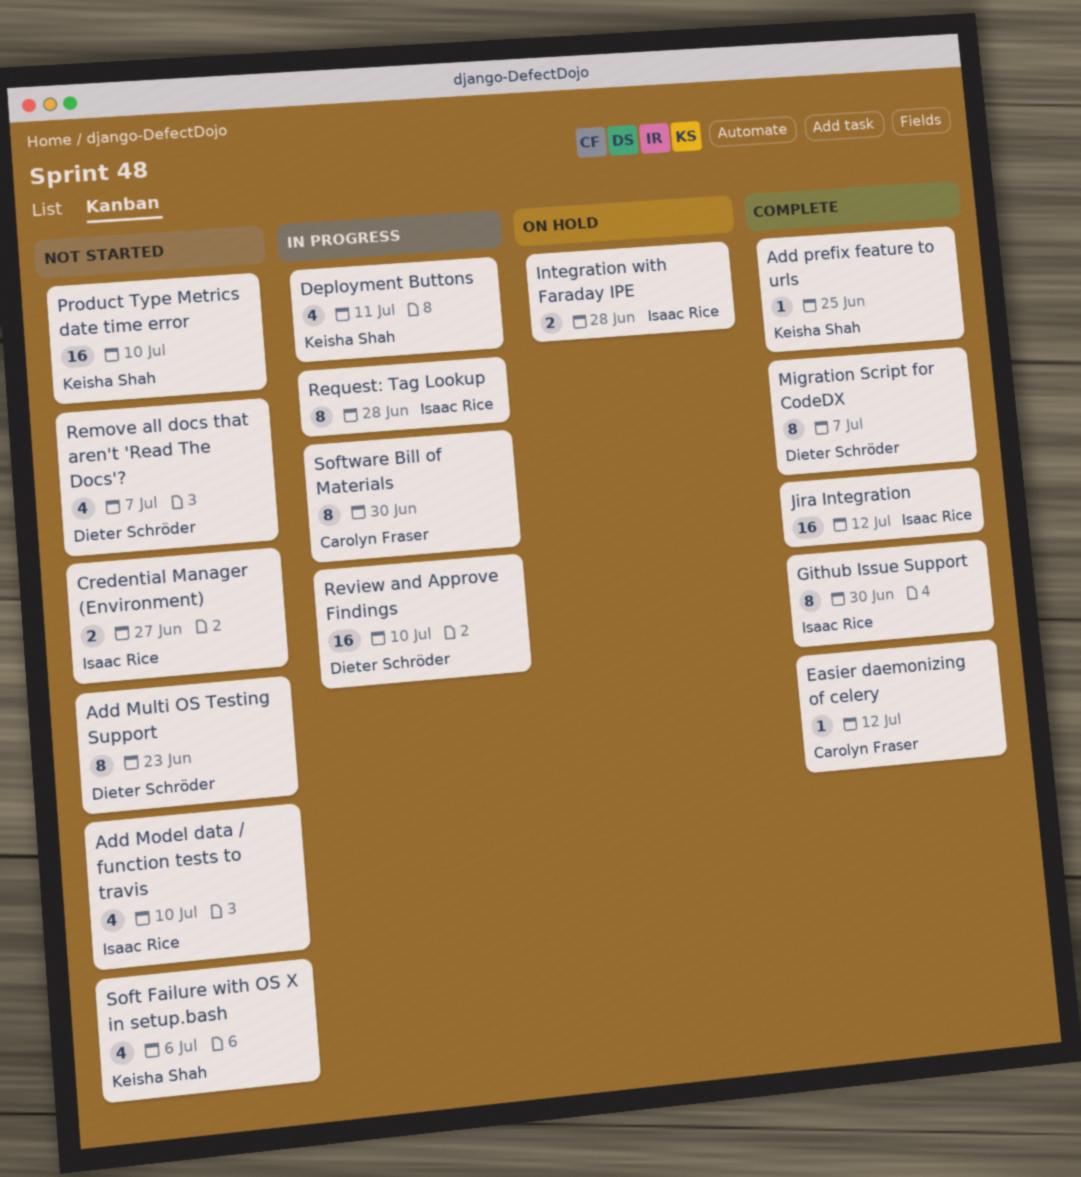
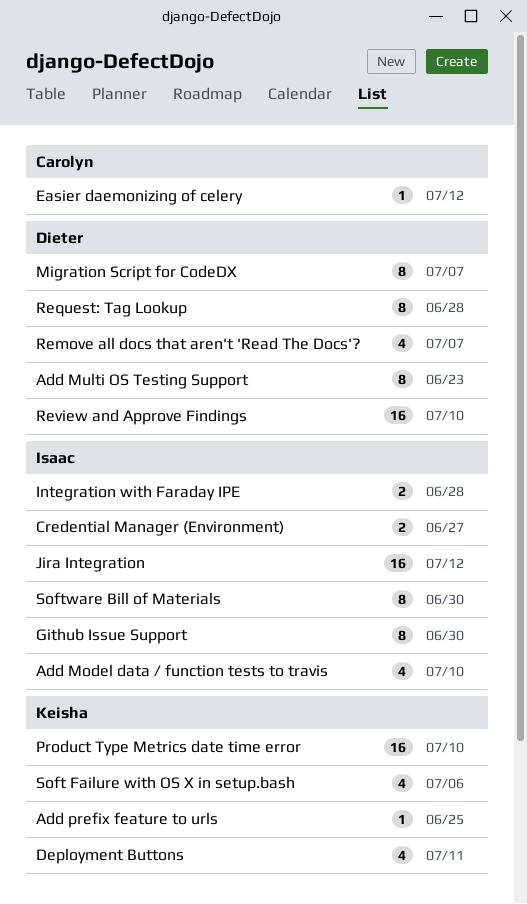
Request: Tag Lookup, owner: Isaac Rice -> Dieter Schröder
Software Bill of Materials, owner: Carolyn Fraser -> Isaac Rice

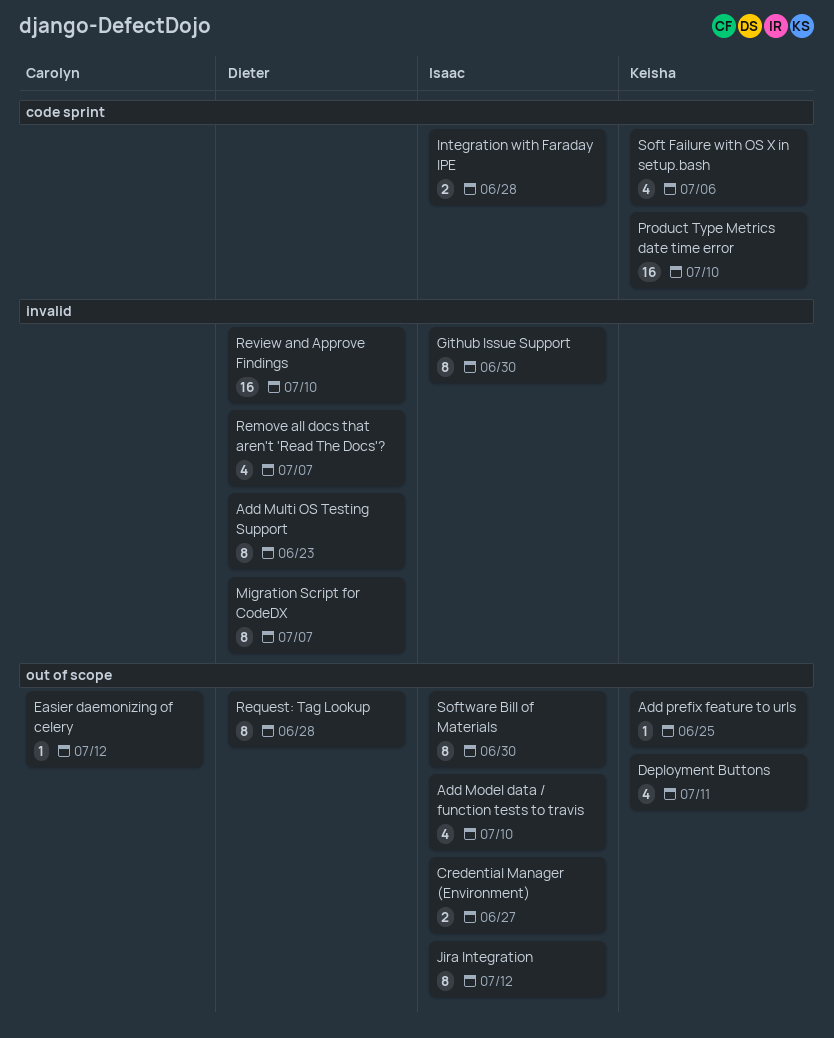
Jira Integration, estimate: 16 -> 8

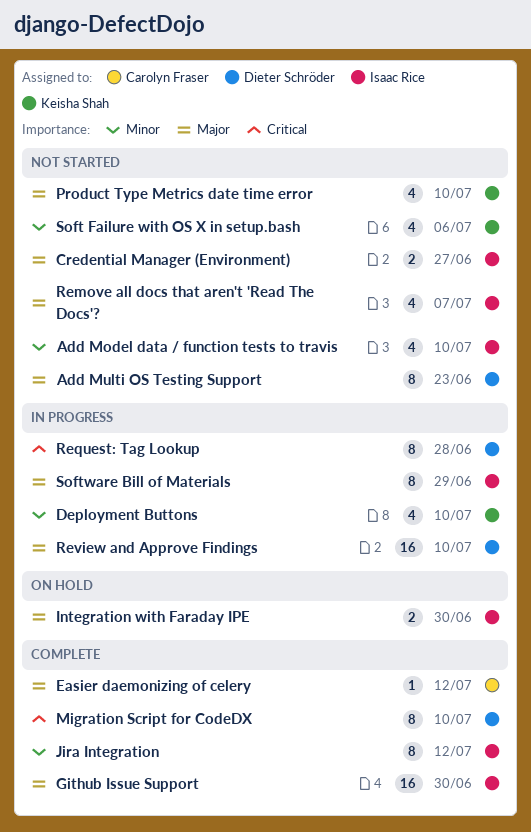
Add prefix feature to urls: present -> none
Deployment Buttons, due: Jul 11 -> Jul 10
Github Issue Support, estimate: 8 -> 16
Integration with Faraday IPE, due: Jun 28 -> Jun 30
Migration Script for CodeDX, due: Jul 7 -> Jul 10
Product Type Metrics date time error, estimate: 16 -> 4
Remove all docs that aren't 'Read The Docs'?, owner: Dieter Schröder -> Isaac Rice
Software Bill of Materials, due: Jun 30 -> Jun 29

